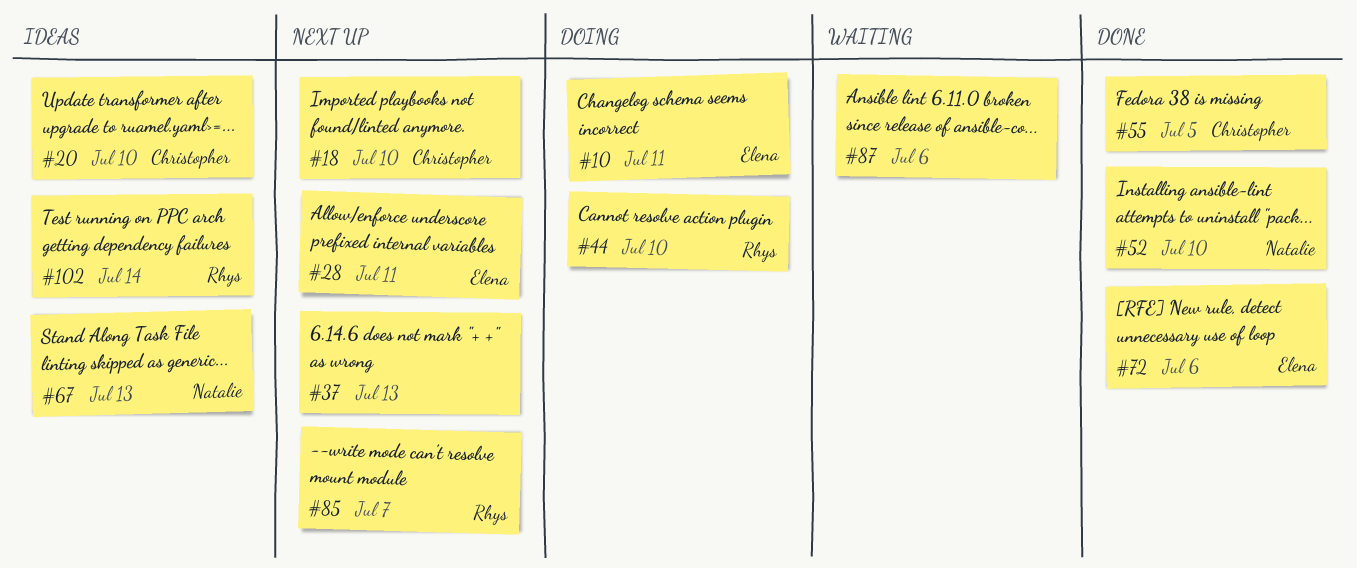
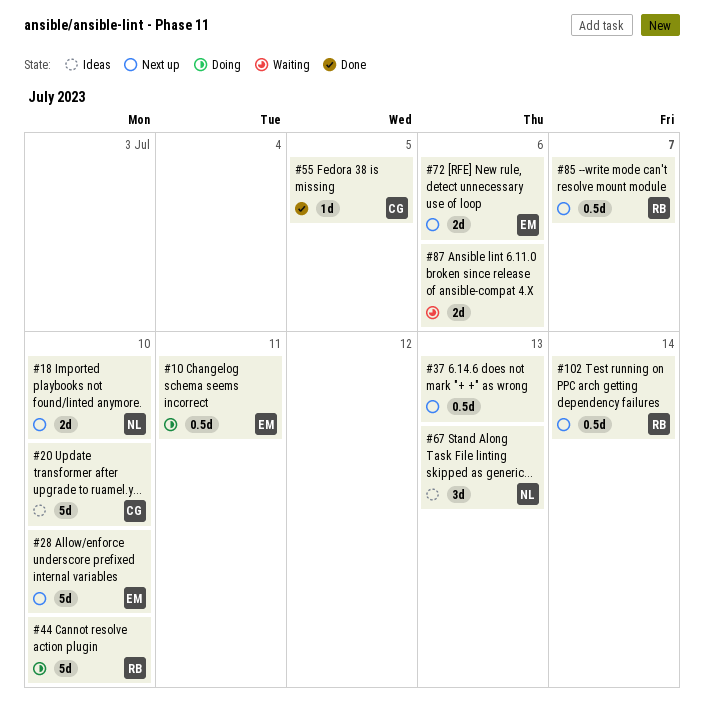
#18, owner: Christopher -> Natalie
#28, due: Jul 11 -> Jul 10
#52: present -> none
#72, status: Done -> Next up
#102, status: Ideas -> Next up

